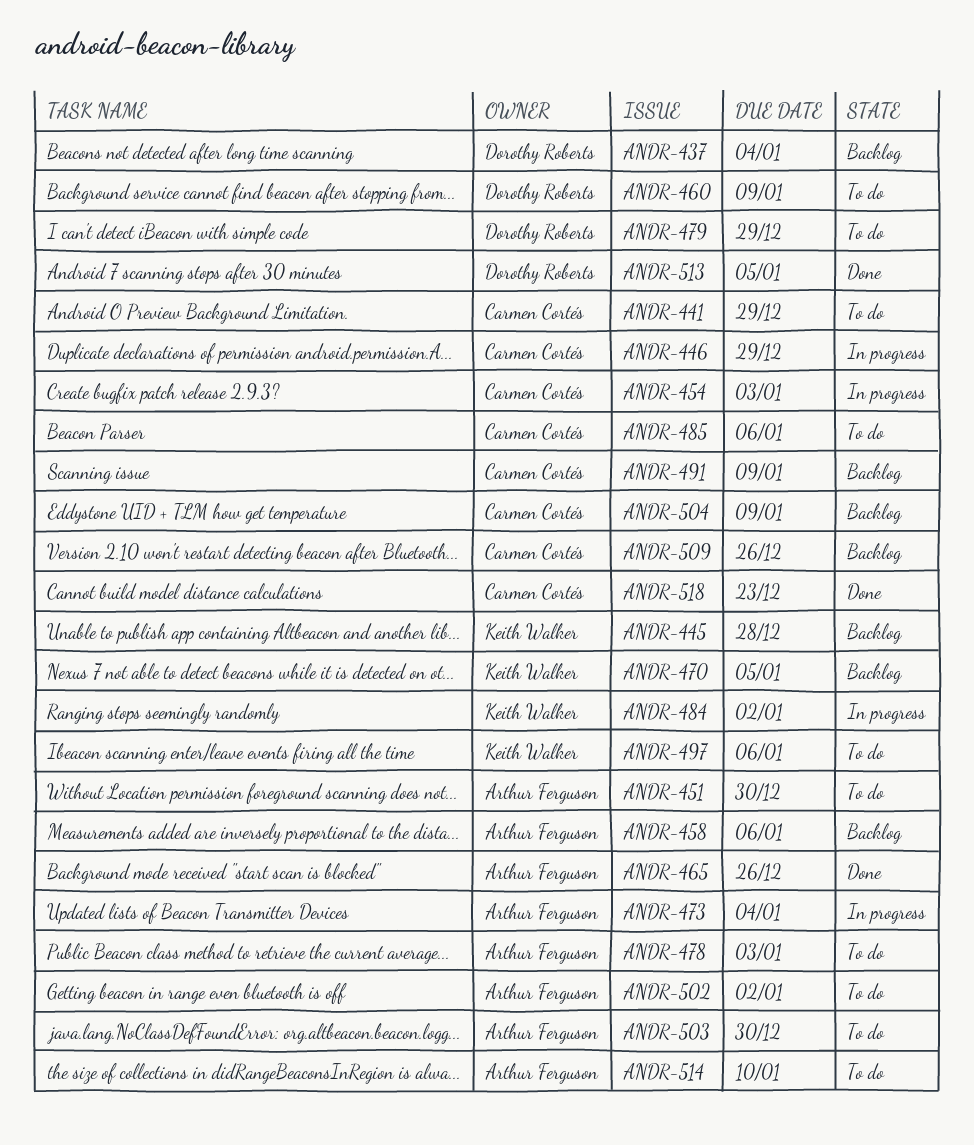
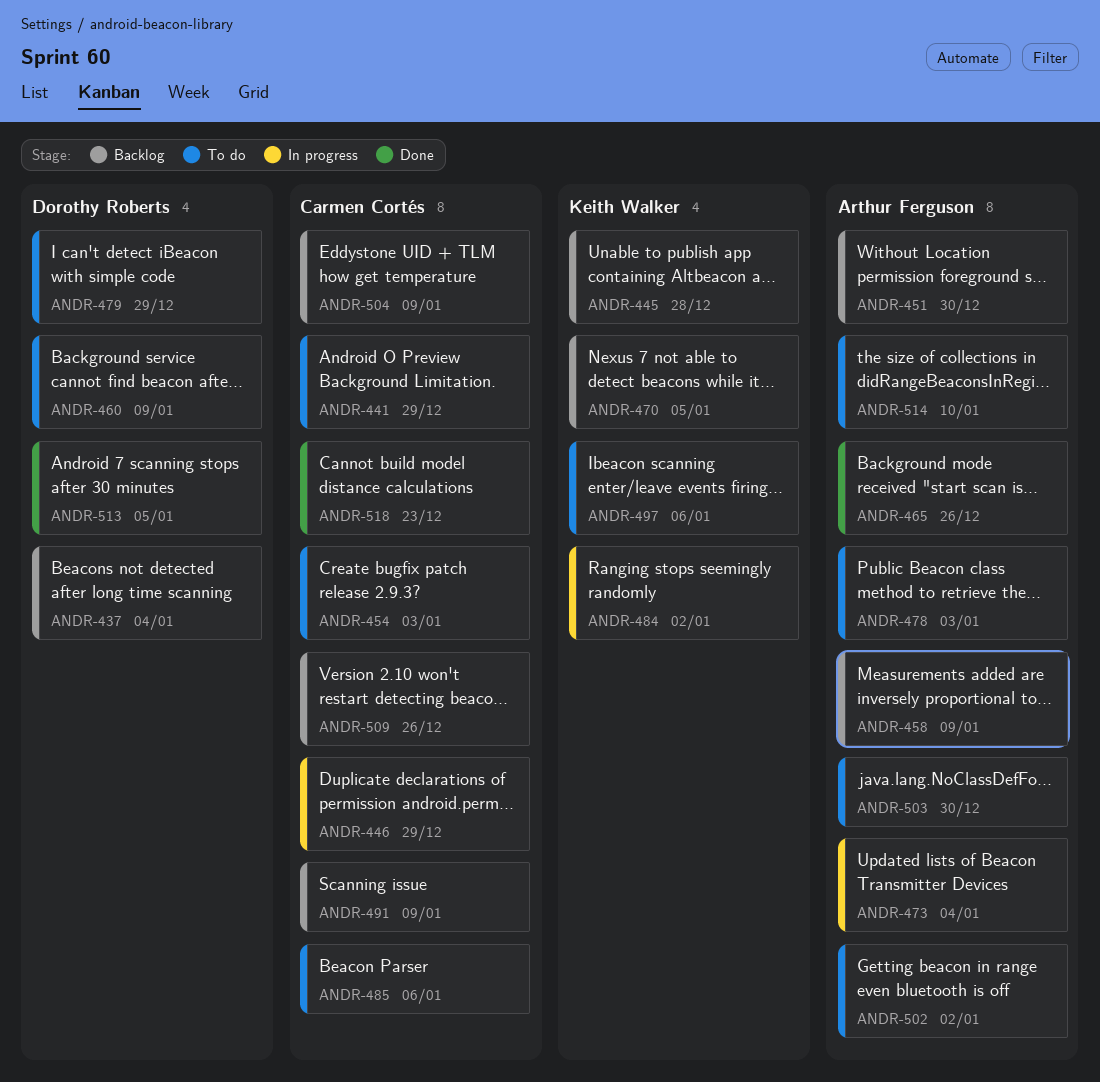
ANDR-451, status: To do -> Backlog
ANDR-454, status: In progress -> To do
ANDR-458, due: Jan 6 -> Jan 9

